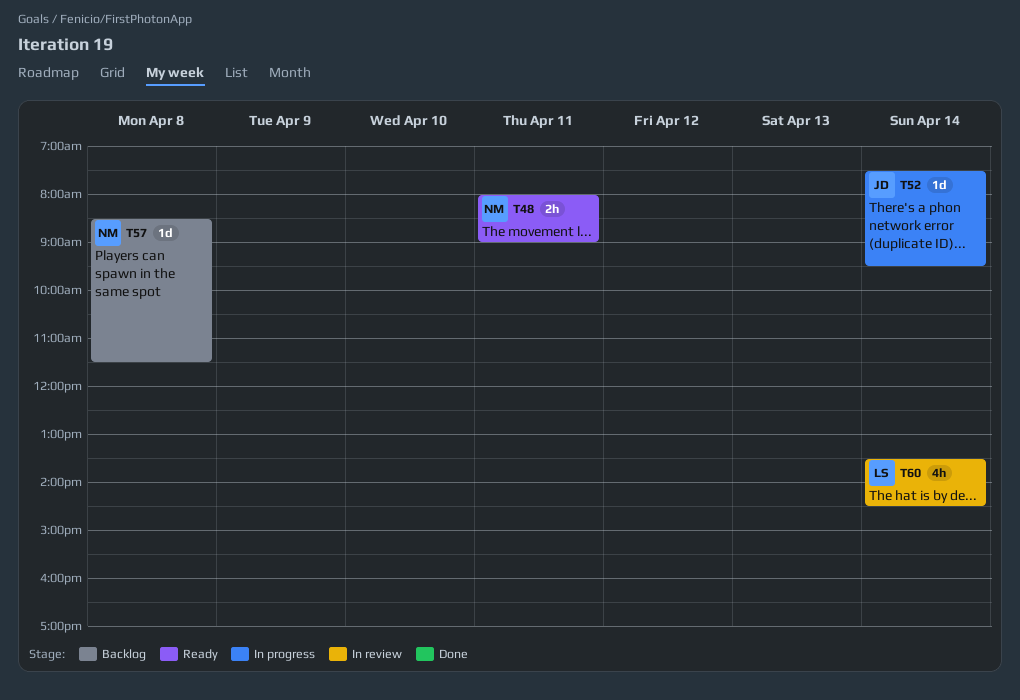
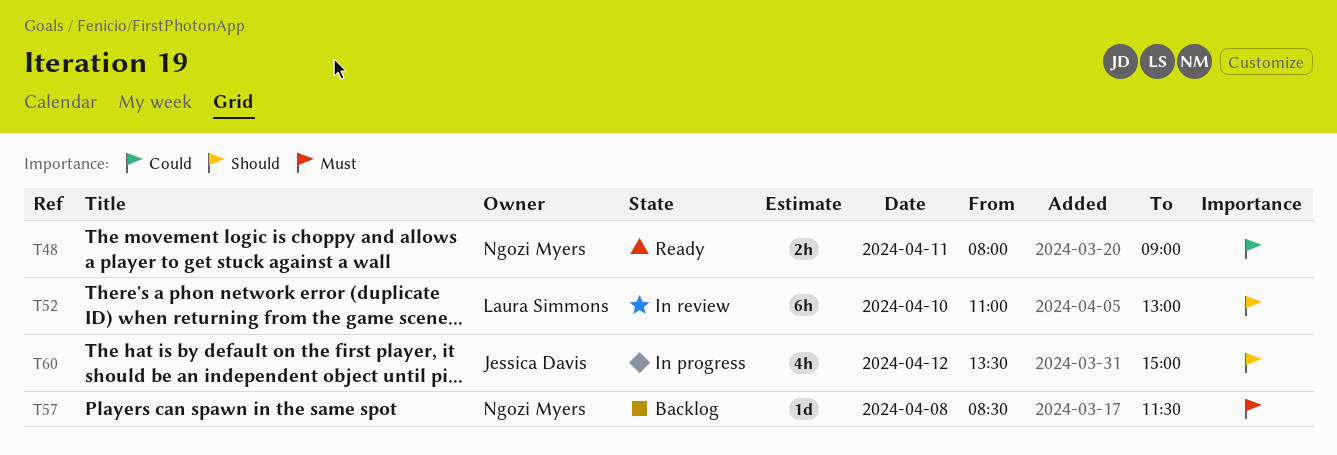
T52, status: In progress -> In review
T52, owner: Jessica Davis -> Laura Simmons
T52, estimate: 1d -> 6h
T52, day: Apr 14 -> Apr 10
T52, begins: 07:30 -> 11:00
T52, ends: 09:30 -> 13:00
T60, status: In review -> In progress
T60, owner: Laura Simmons -> Jessica Davis
T60, day: Apr 14 -> Apr 12
T60, ends: 14:30 -> 15:00

